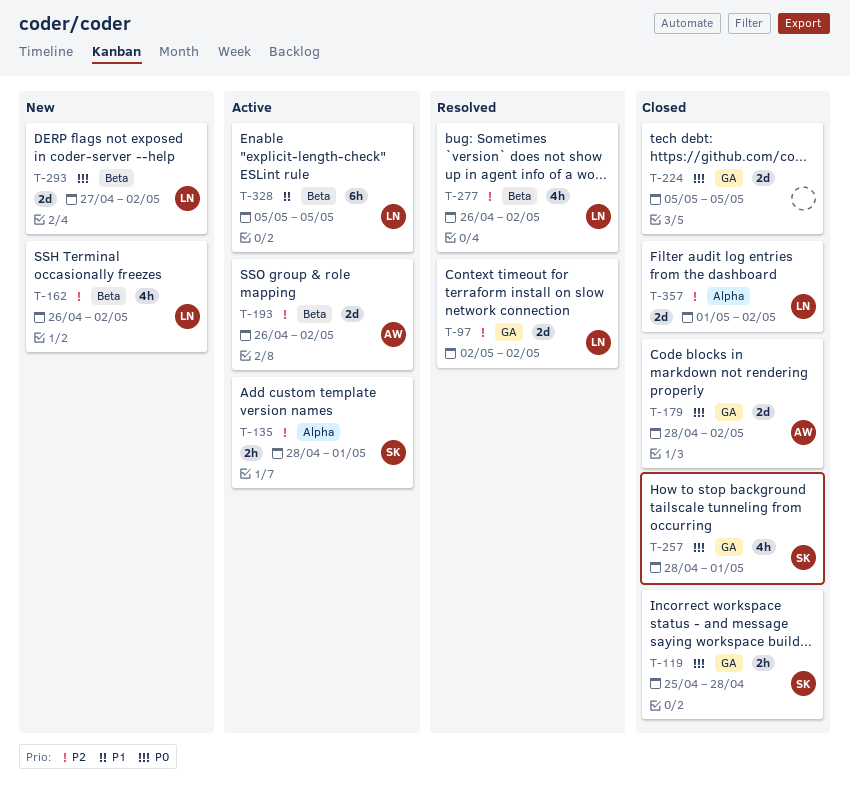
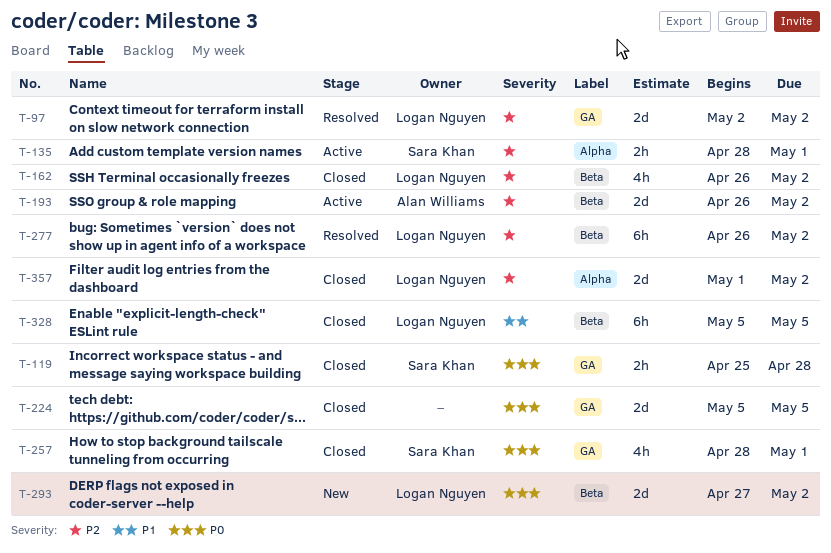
T-162, status: New -> Closed
T-179: present -> none
T-277, estimate: 4h -> 6h
T-328, status: Active -> Closed

